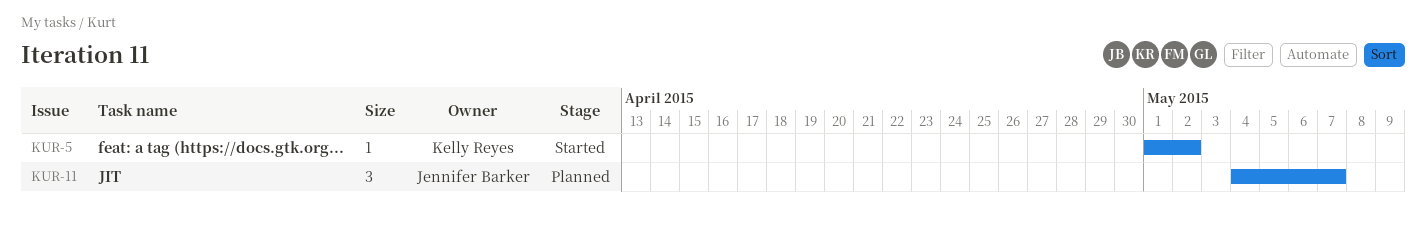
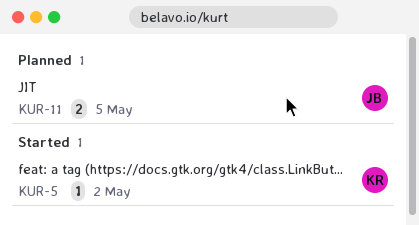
KUR-11, estimate: 3 -> 2
KUR-11, due: May 7 -> May 5

